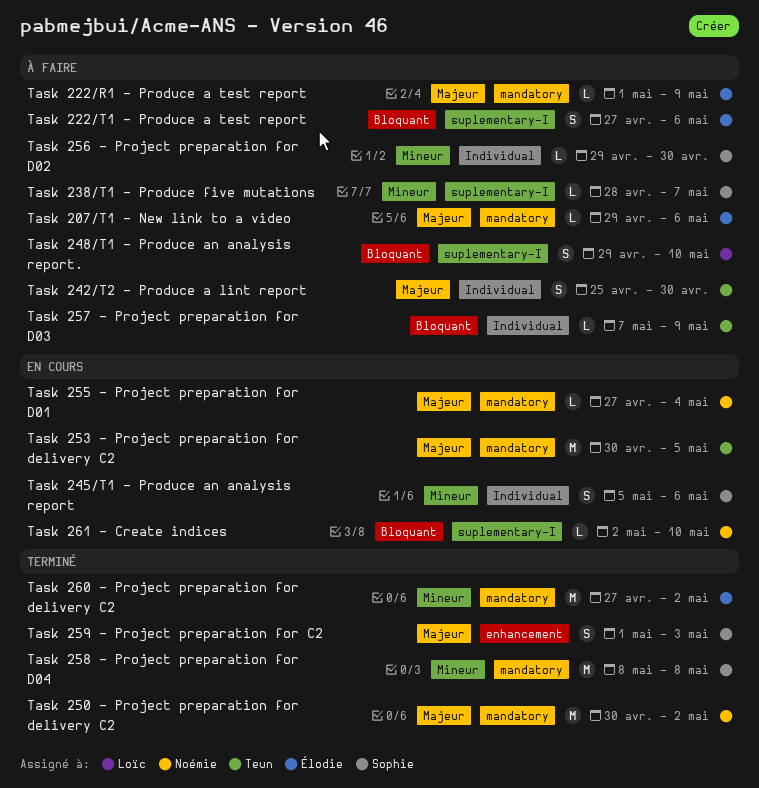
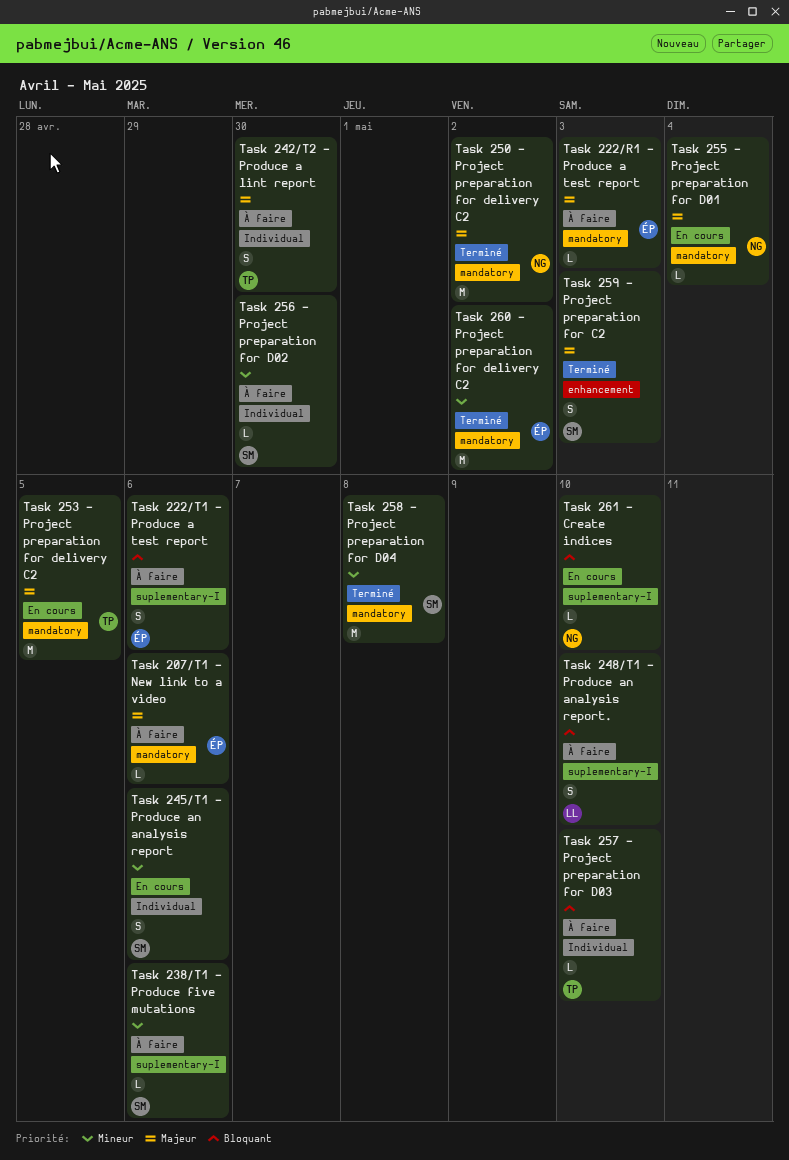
Task 222/R1 - Produce a test report, due: May 9 -> May 3
Task 238/T1 - Produce five mutations, due: May 7 -> May 6
Task 257 - Project preparation for D03, due: May 9 -> May 10

